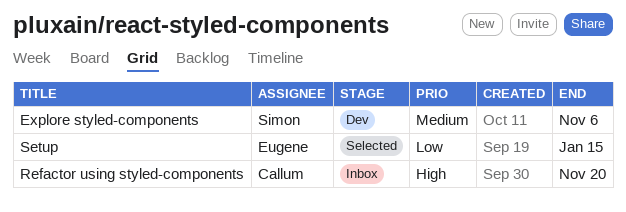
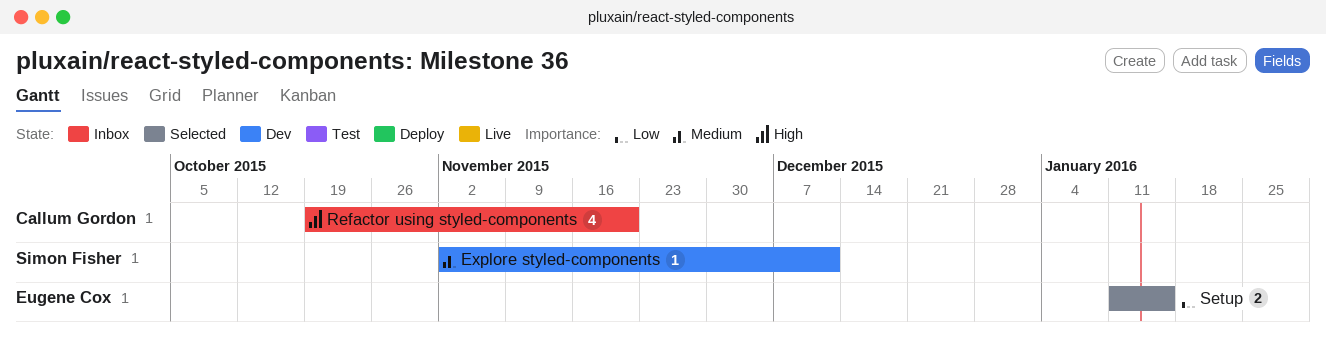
Explore styled-components, due: Nov 6 -> Dec 11

